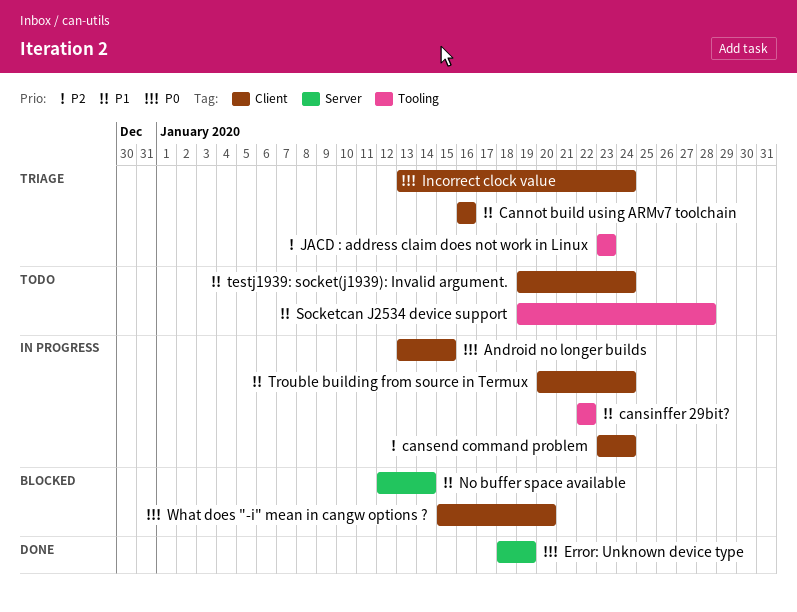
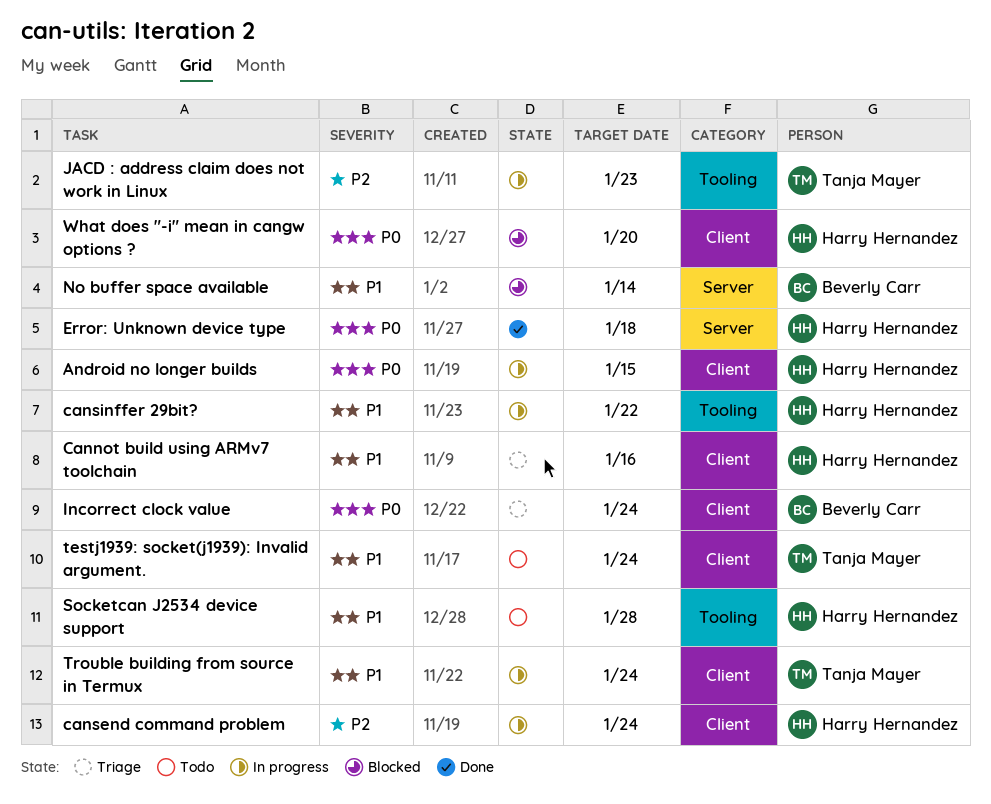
Error: Unknown device type, due: Jan 19 -> Jan 18
JACD : address claim does not work in Linux, status: Triage -> In progress

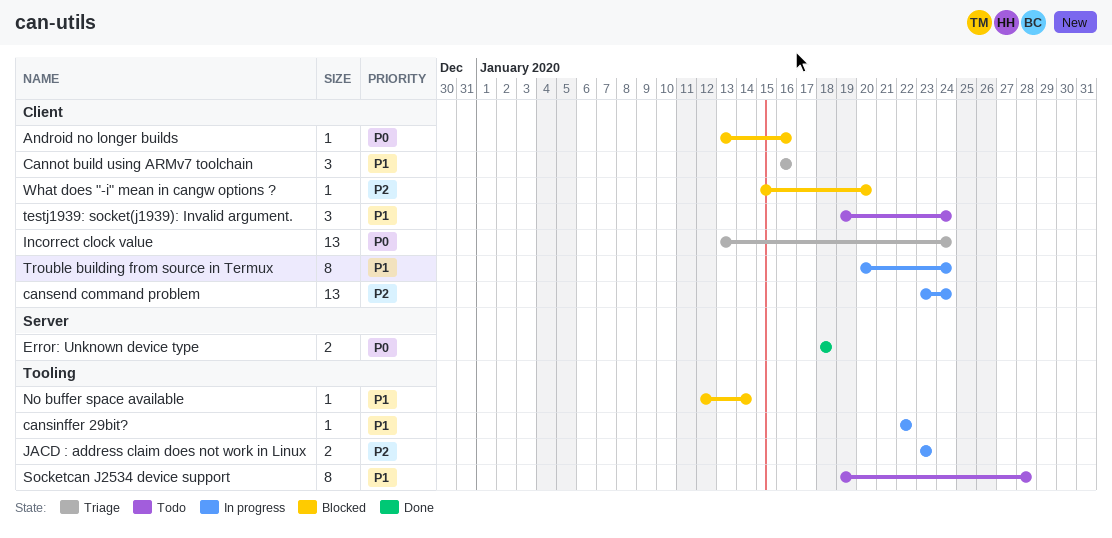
Android no longer builds, status: In progress -> Blocked
Android no longer builds, due: Jan 15 -> Jan 16
No buffer space available, label: Server -> Tooling
What does "-i" mean in cangw options ?, priority: P0 -> P2

